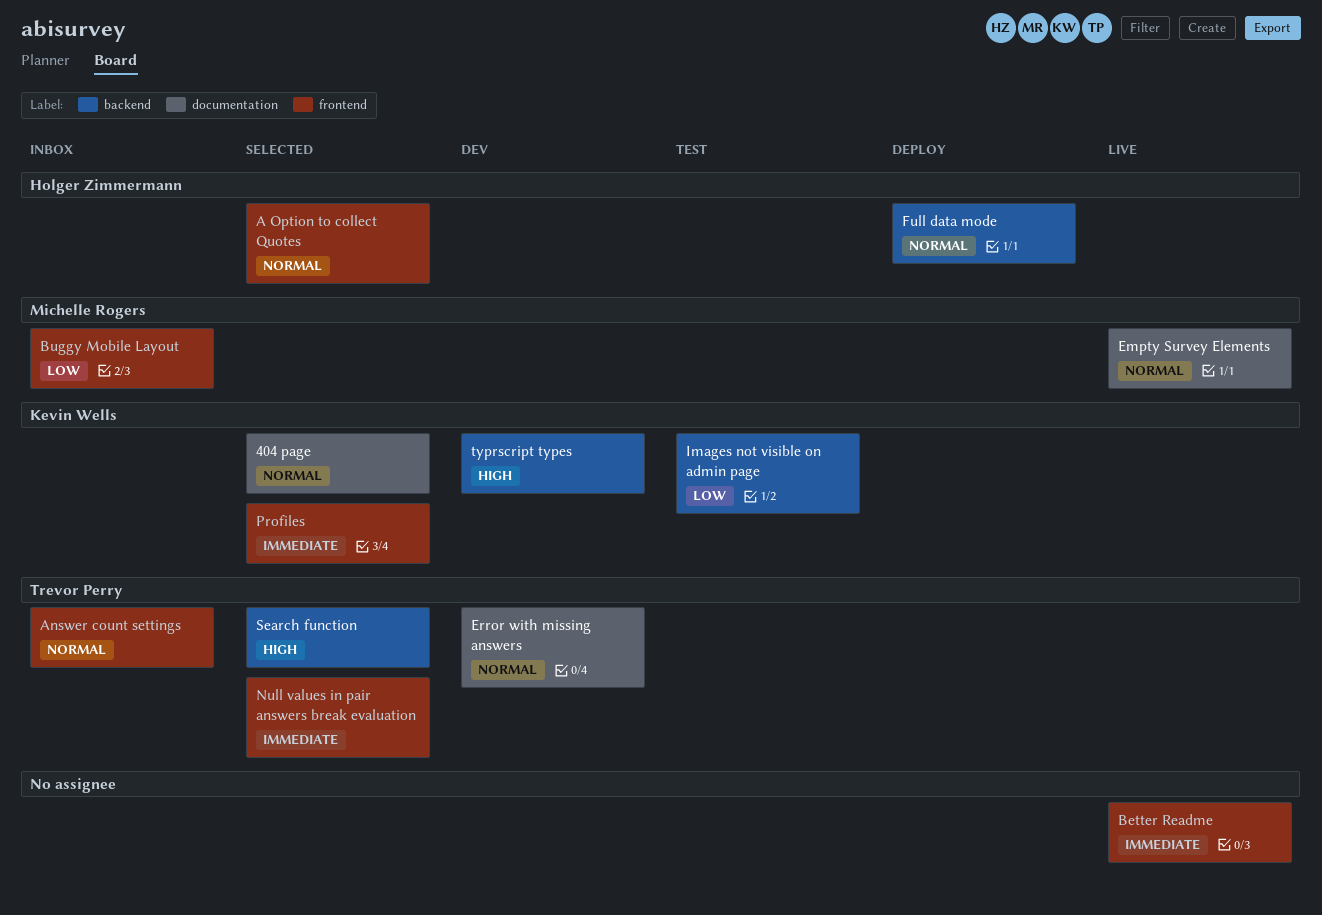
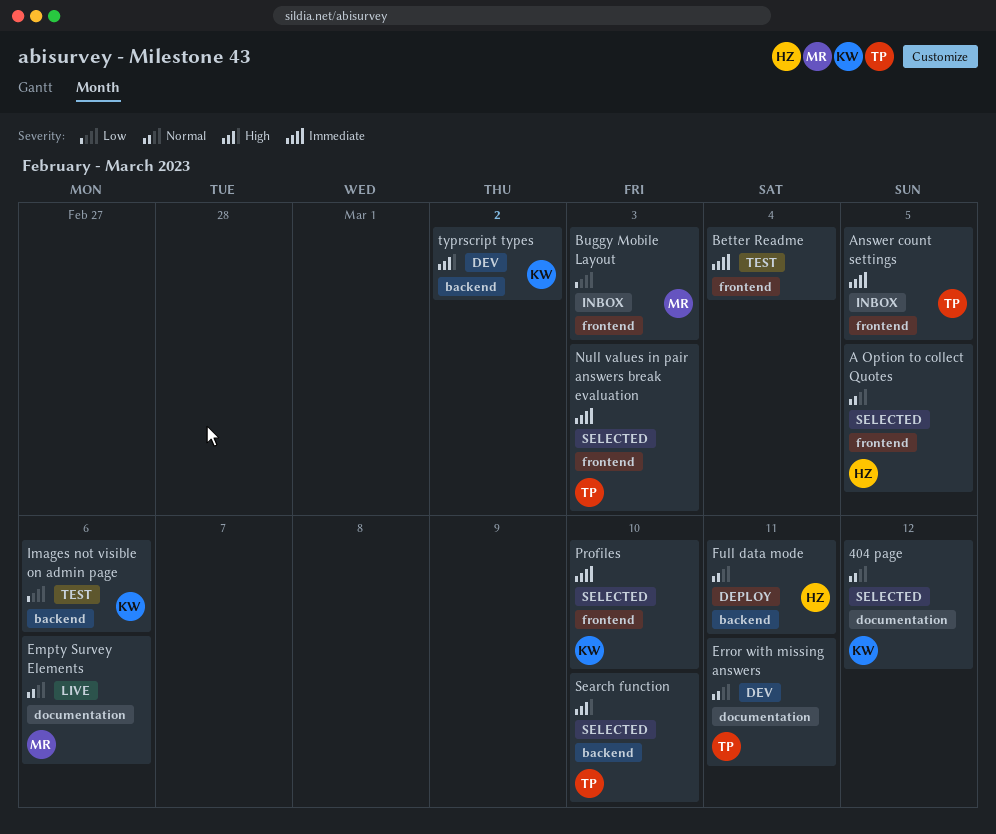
Answer count settings, priority: Normal -> Immediate
Better Readme, status: Live -> Test

